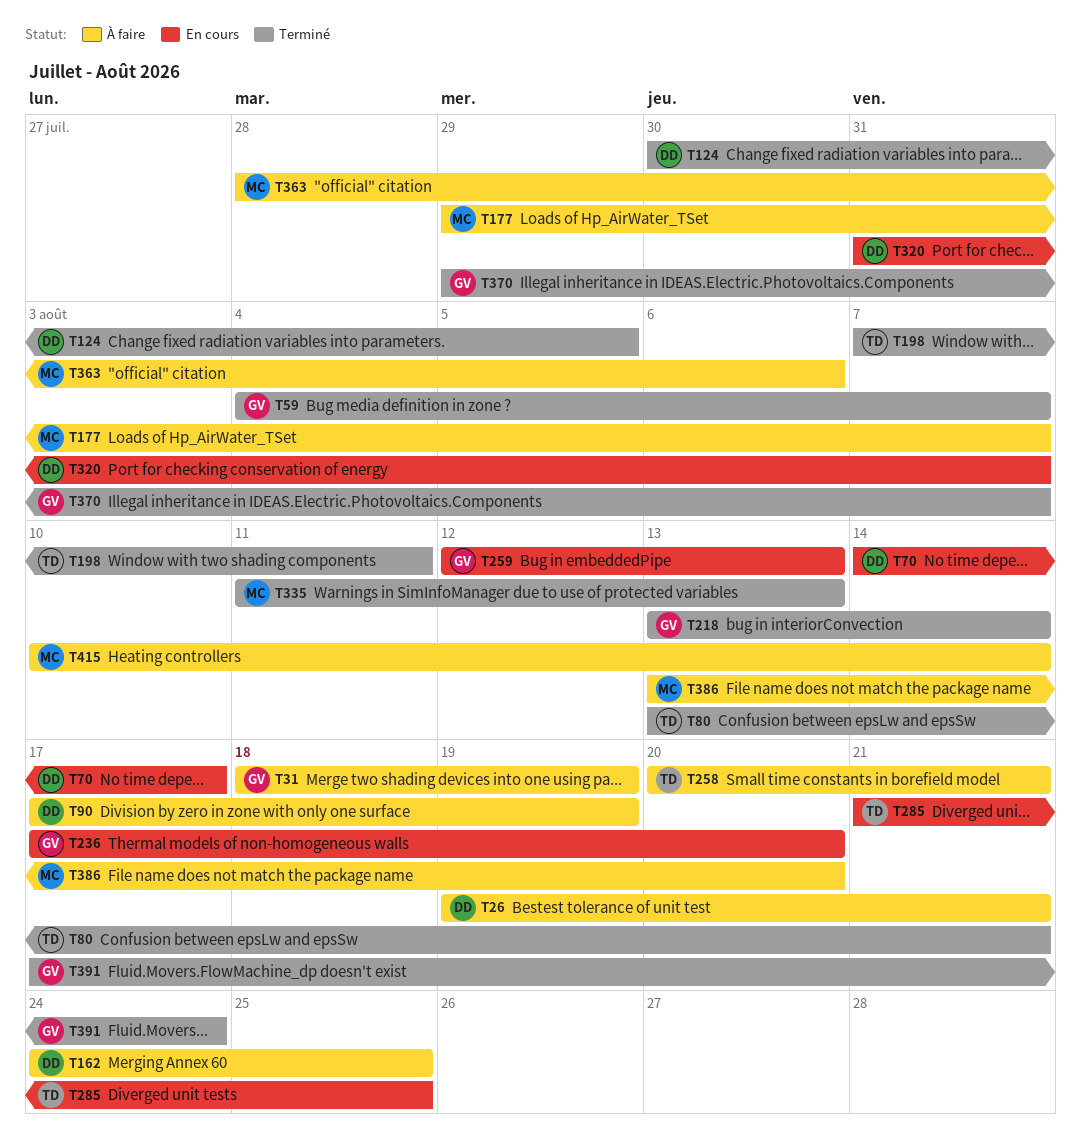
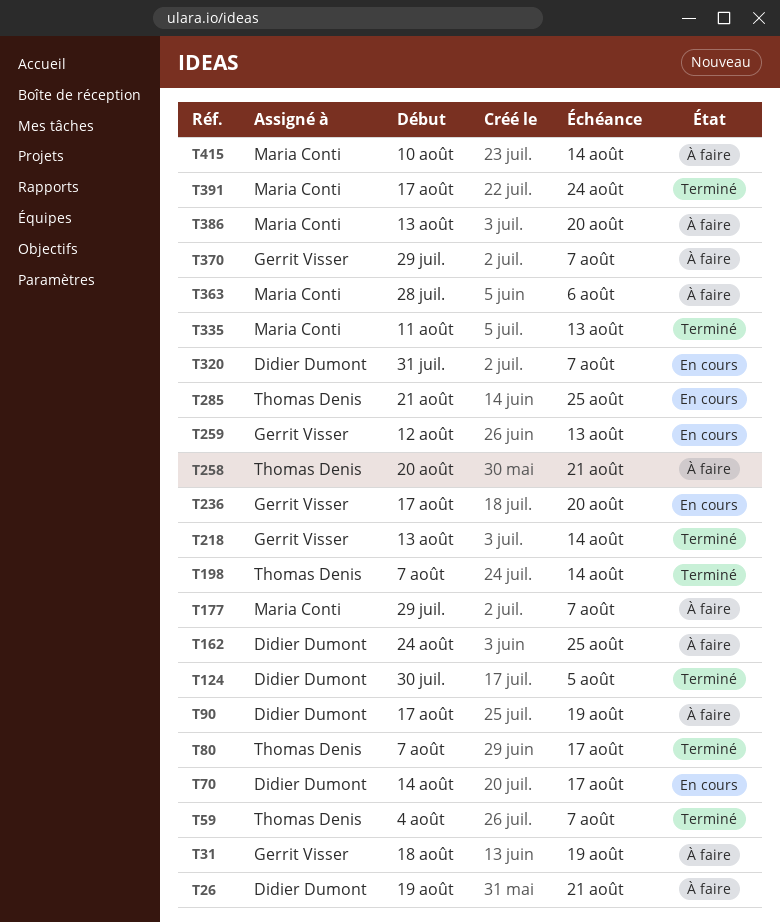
T59, owner: Gerrit Visser -> Thomas Denis
T80, start: Aug 13 -> Aug 7
T80, due: Aug 21 -> Aug 17
T198, due: Aug 11 -> Aug 14
T370, status: Terminé -> À faire
T391, owner: Gerrit Visser -> Maria Conti

